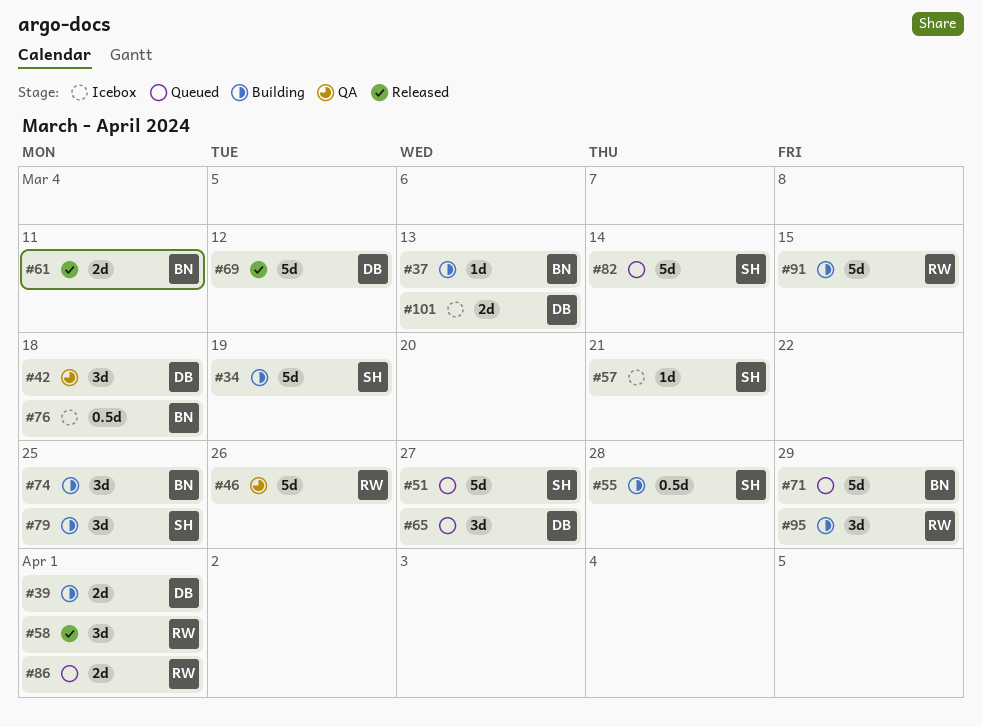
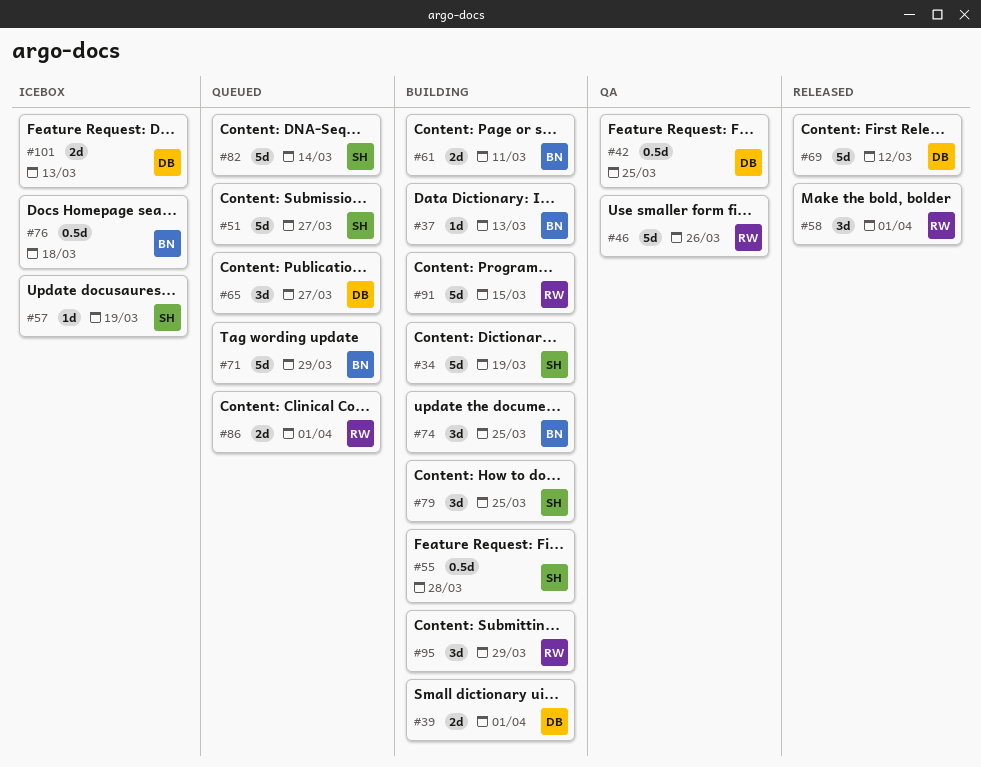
#42, estimate: 3d -> 0.5d
#42, due: Mar 18 -> Mar 25
#57, due: Mar 21 -> Mar 19
#61, status: Released -> Building

